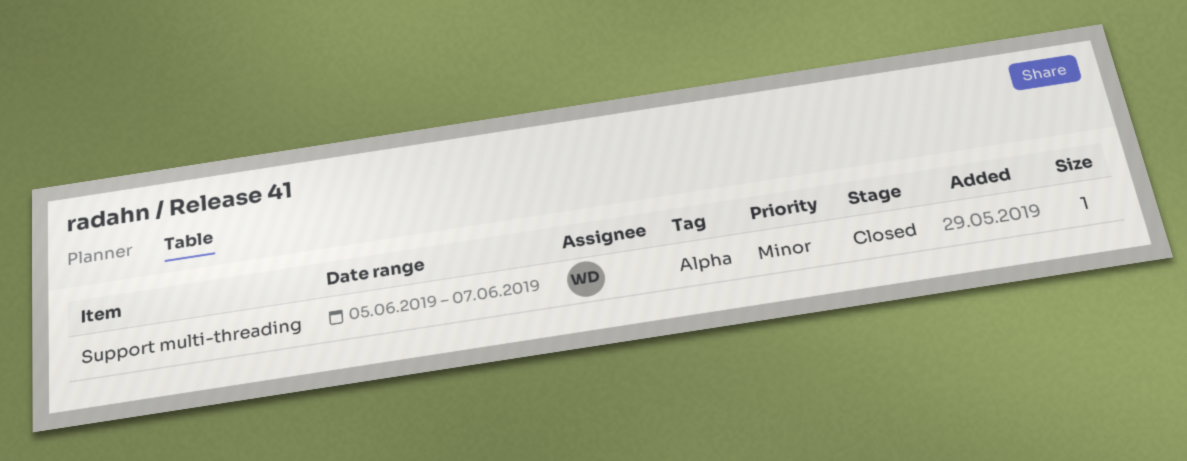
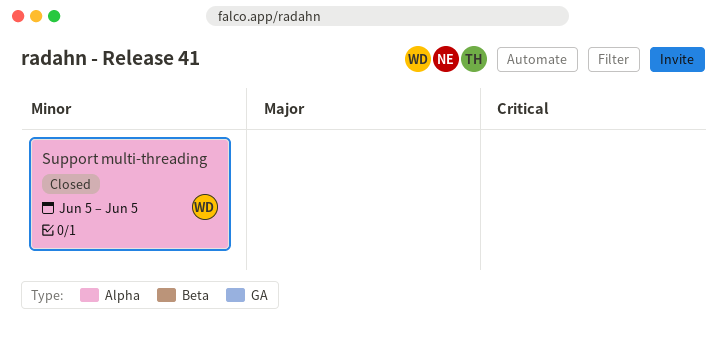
Support multi-threading, due: Jun 7 -> Jun 5

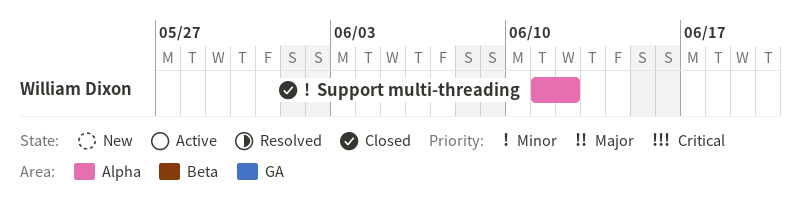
Support multi-threading, start: Jun 5 -> Jun 11
Support multi-threading, due: Jun 5 -> Jun 12

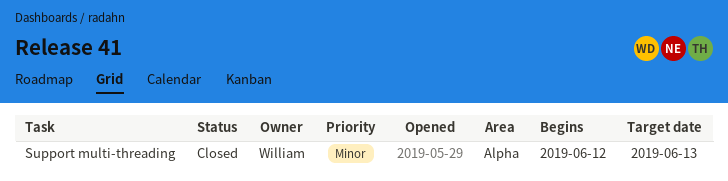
Support multi-threading, start: Jun 11 -> Jun 12
Support multi-threading, due: Jun 12 -> Jun 13

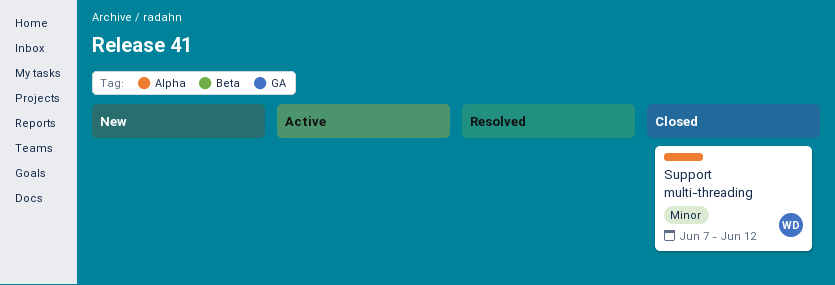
Support multi-threading, start: Jun 12 -> Jun 7
Support multi-threading, due: Jun 13 -> Jun 12

